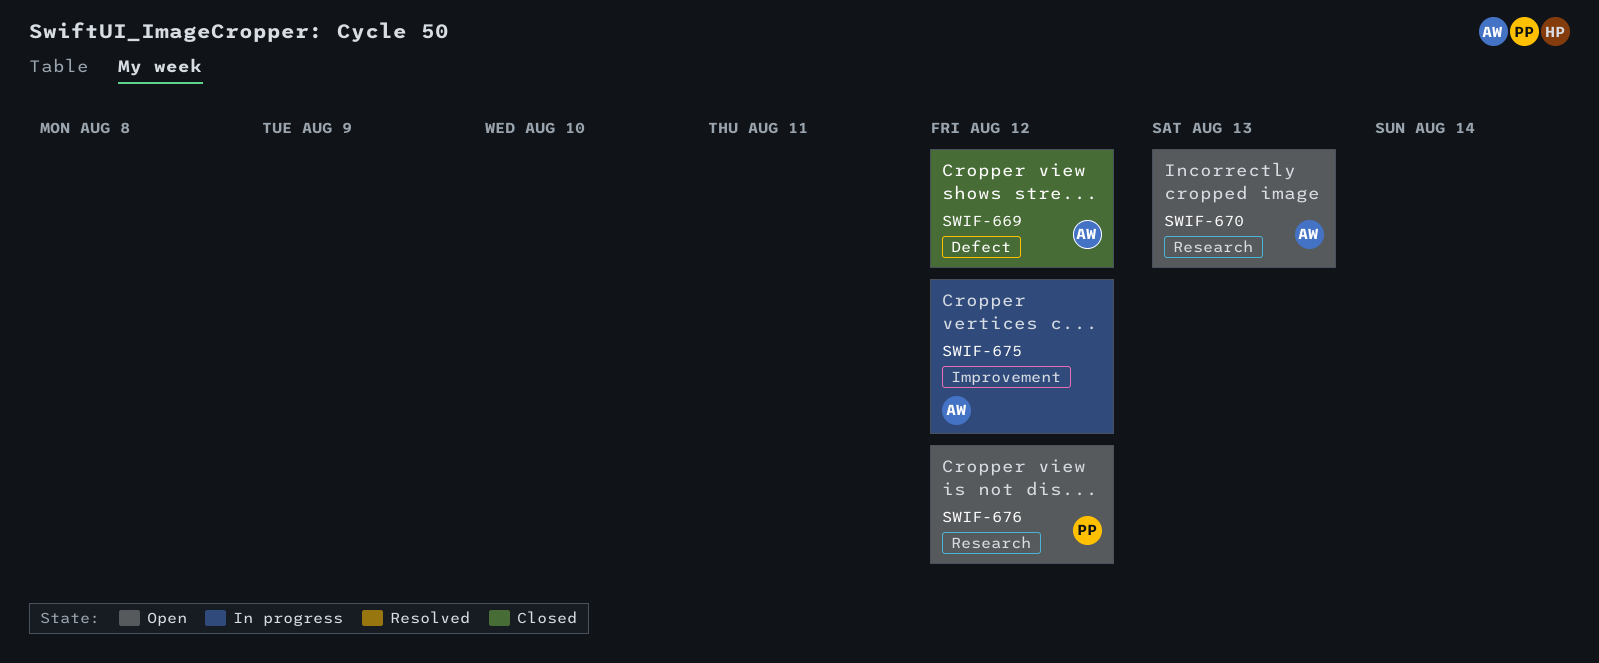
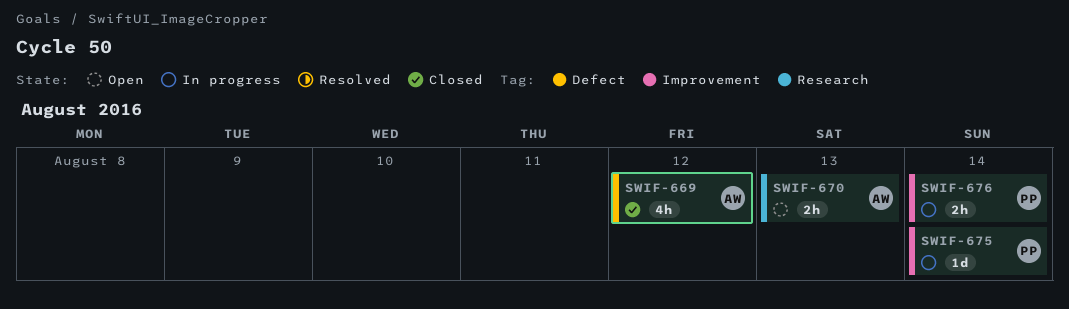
SWIF-675, owner: AW -> PP
SWIF-675, due: Aug 12 -> Aug 14
SWIF-676, status: Open -> In progress
SWIF-676, label: Research -> Improvement
SWIF-676, due: Aug 12 -> Aug 14

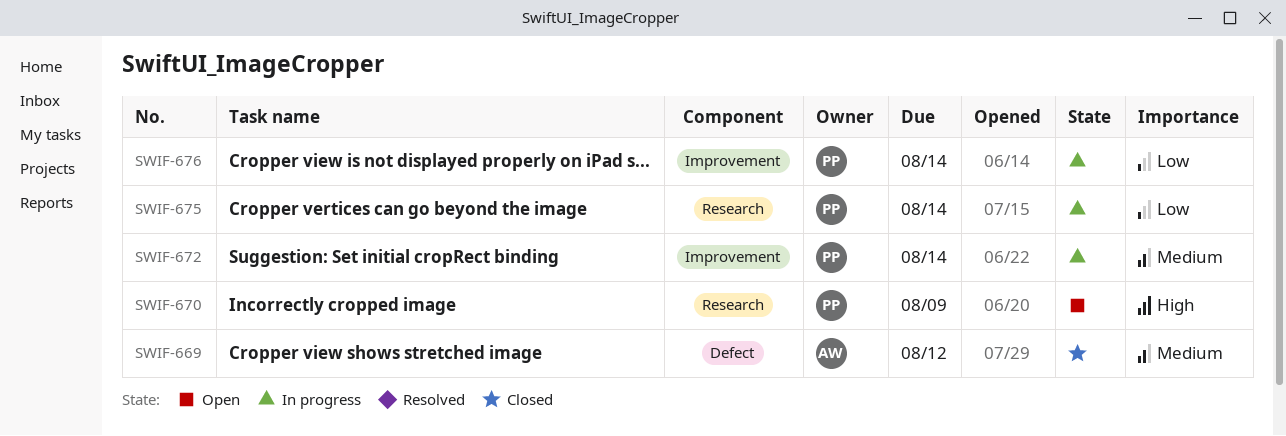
SWIF-670, owner: AW -> PP
SWIF-670, due: Aug 13 -> Aug 9
SWIF-672: none -> present
SWIF-675, label: Improvement -> Research

